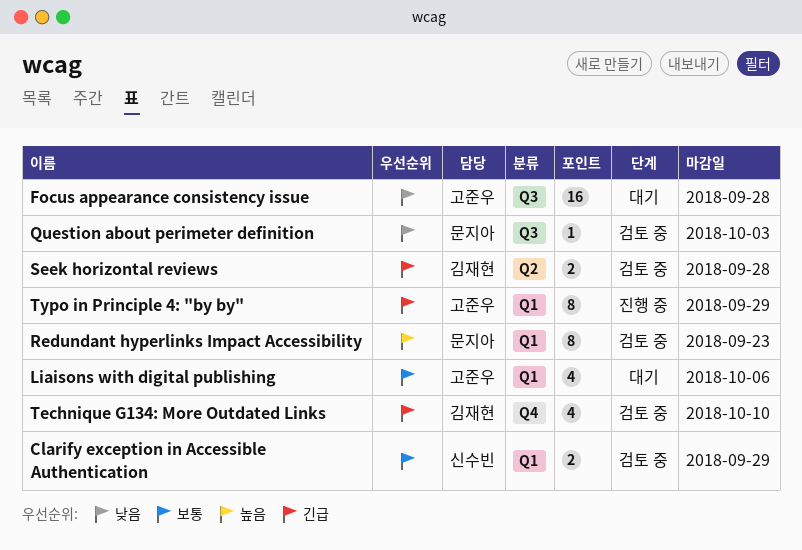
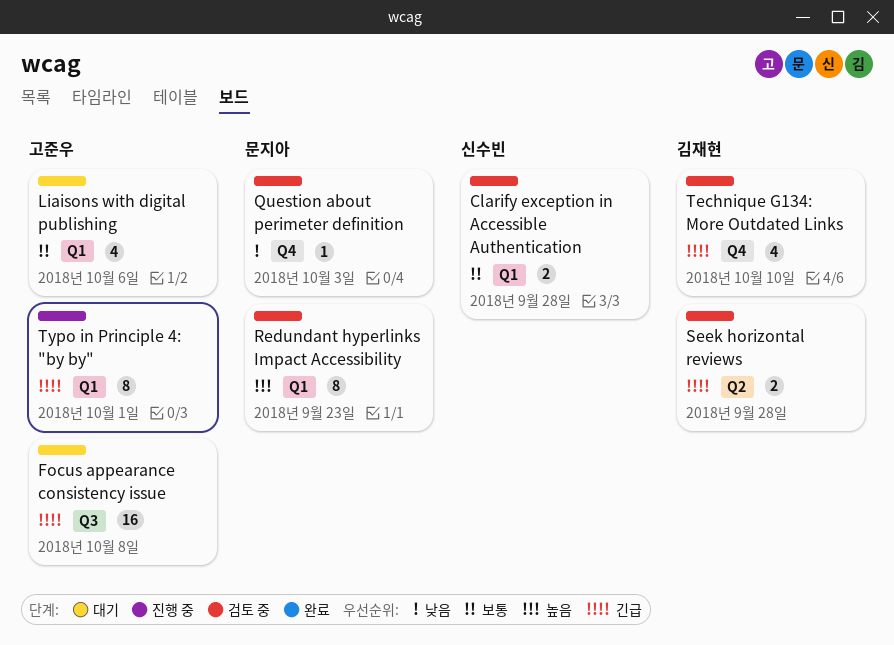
Clarify exception in Accessible Authentication, due: Sep 29 -> Sep 28
Focus appearance consistency issue, priority: 낮음 -> 긴급
Focus appearance consistency issue, due: Sep 28 -> Oct 8
Question about perimeter definition, label: Q3 -> Q4
Typo in Principle 4: "by by", due: Sep 29 -> Oct 1

